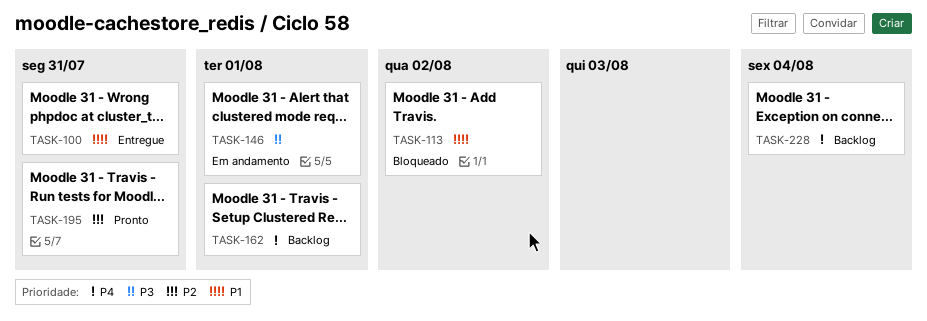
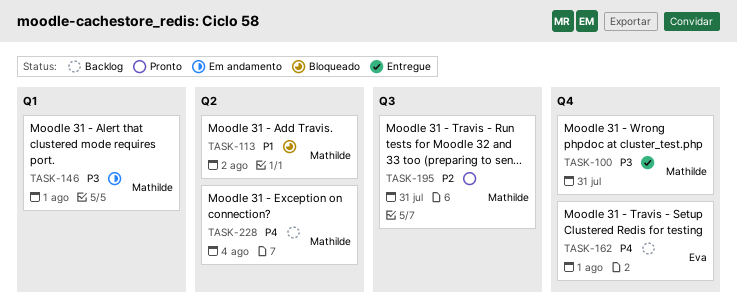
TASK-100, priority: P1 -> P3

